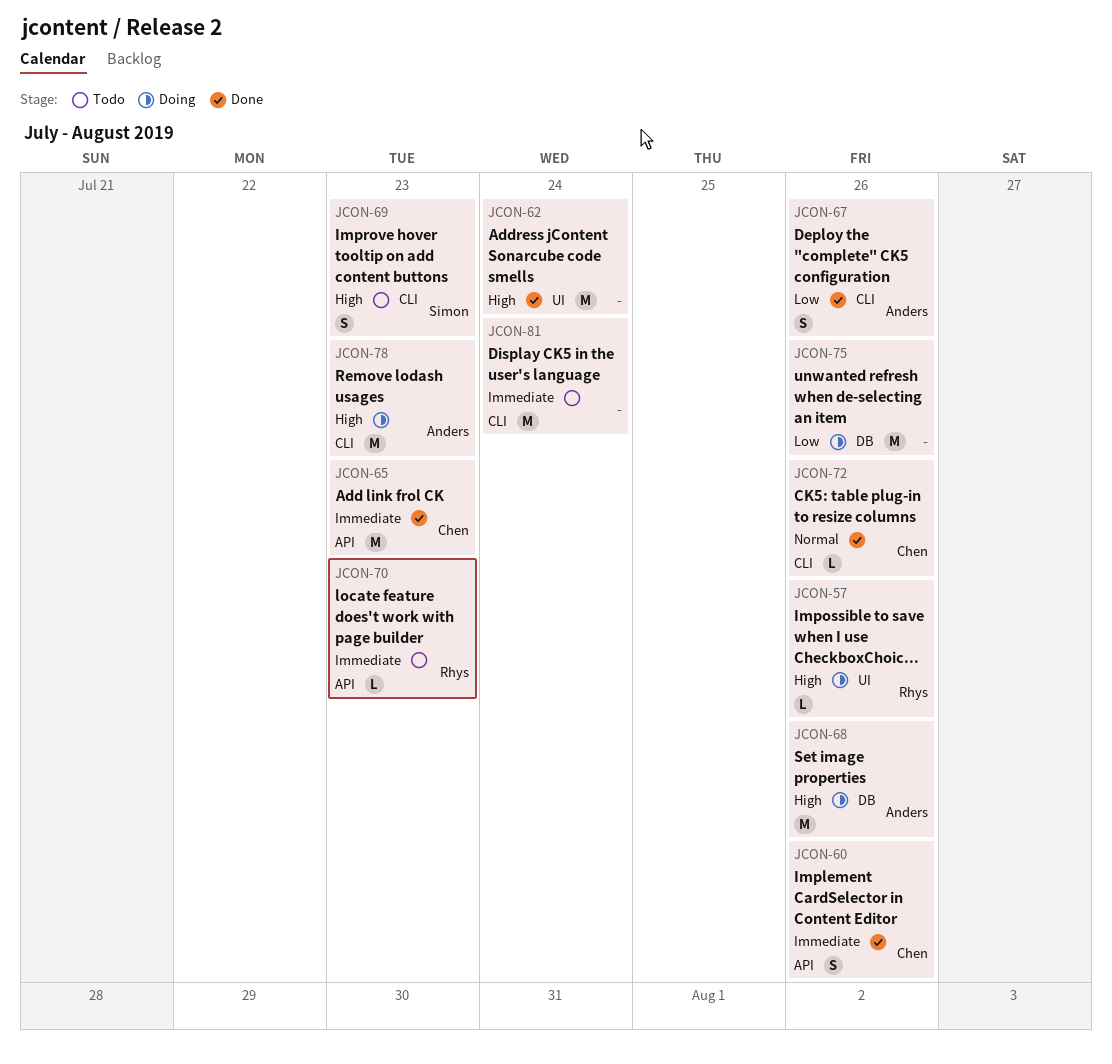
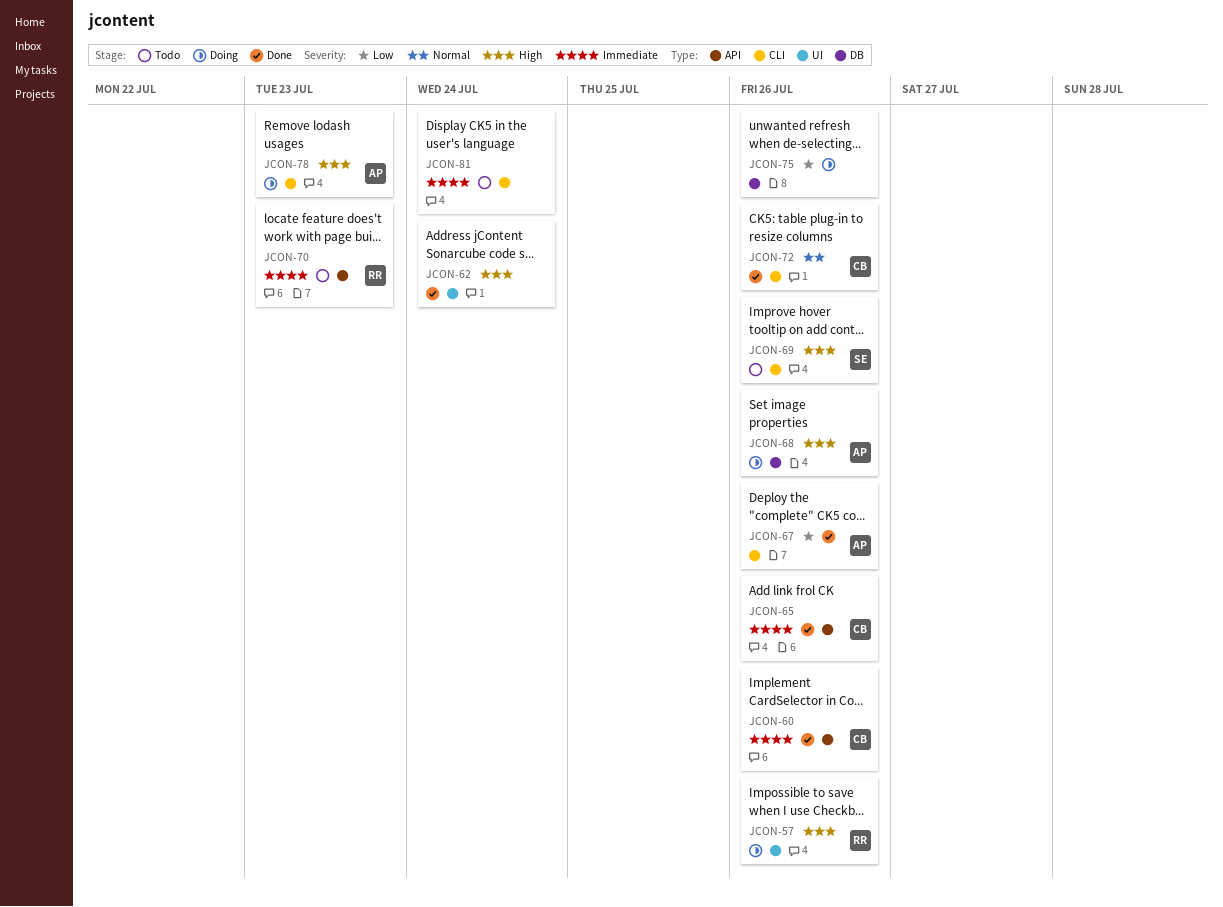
JCON-65, due: Jul 23 -> Jul 26
JCON-69, due: Jul 23 -> Jul 26

